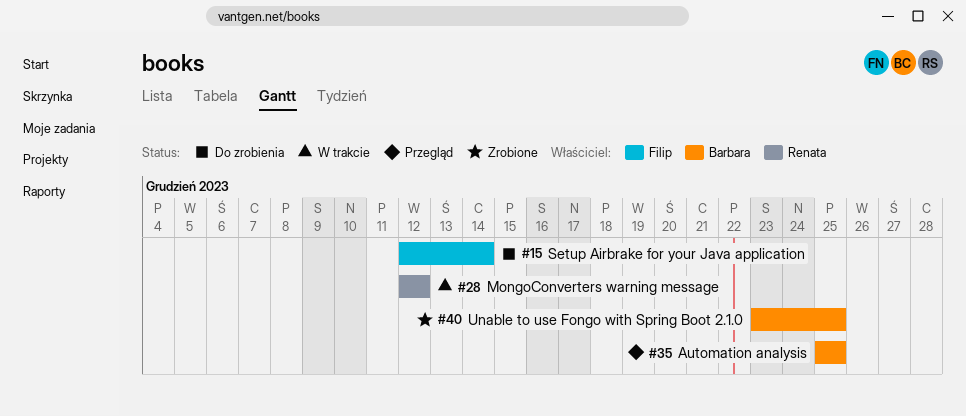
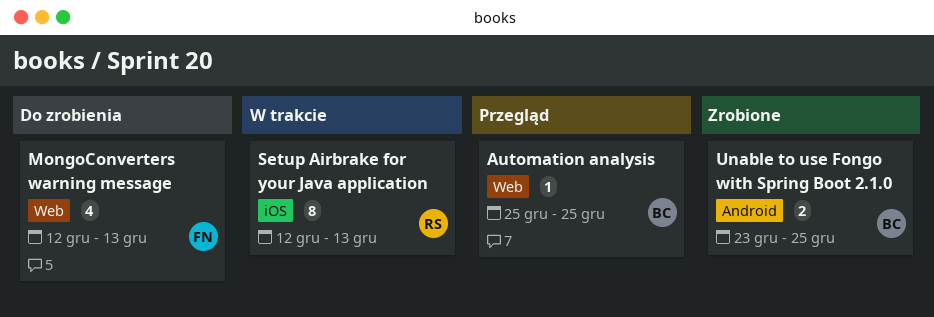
MongoConverters warning message, status: W trakcie -> Do zrobienia
MongoConverters warning message, owner: Renata -> Filip
MongoConverters warning message, due: Dec 12 -> Dec 13
Setup Airbrake for your Java application, status: Do zrobienia -> W trakcie
Setup Airbrake for your Java application, owner: Filip -> Renata
Setup Airbrake for your Java application, due: Dec 14 -> Dec 13

